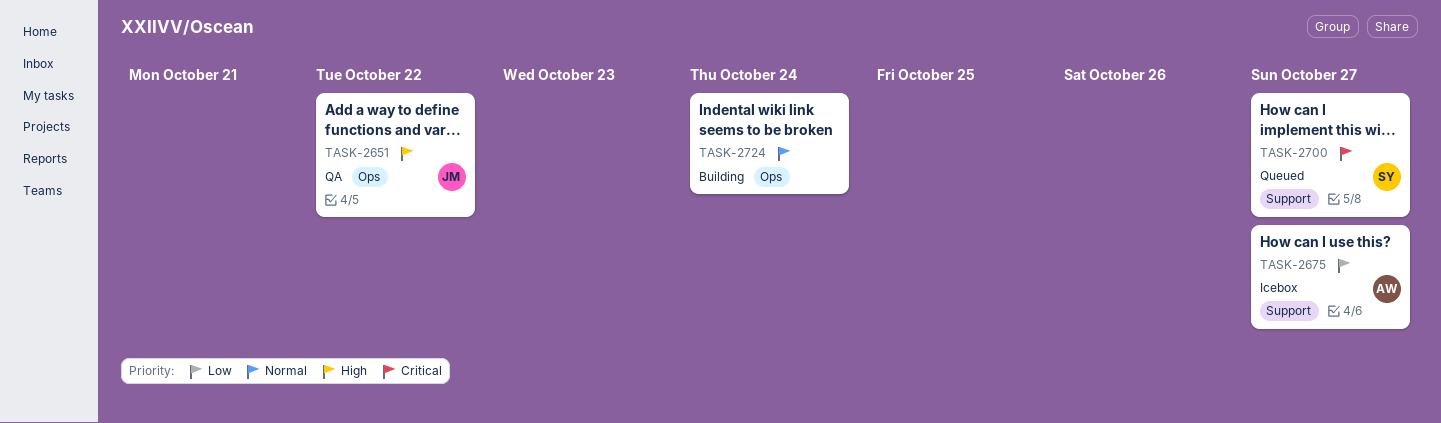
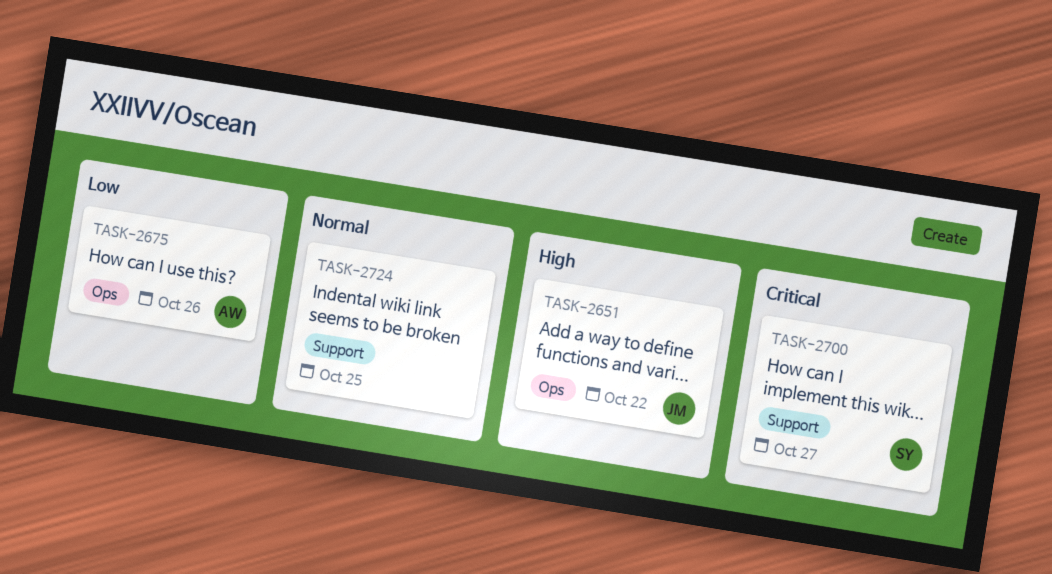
TASK-2675, label: Support -> Ops
TASK-2675, due: Oct 27 -> Oct 26
TASK-2724, label: Ops -> Support
TASK-2724, due: Oct 24 -> Oct 25

